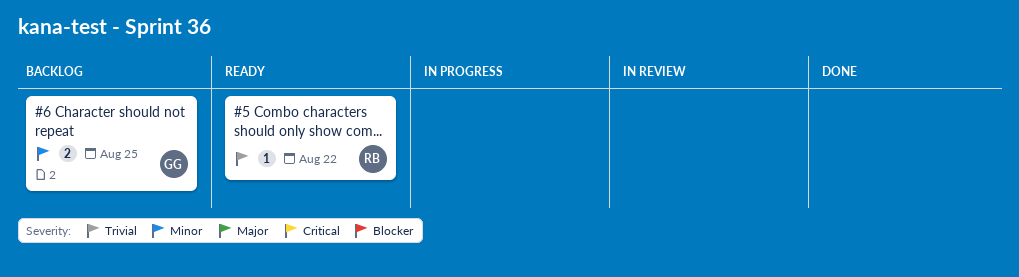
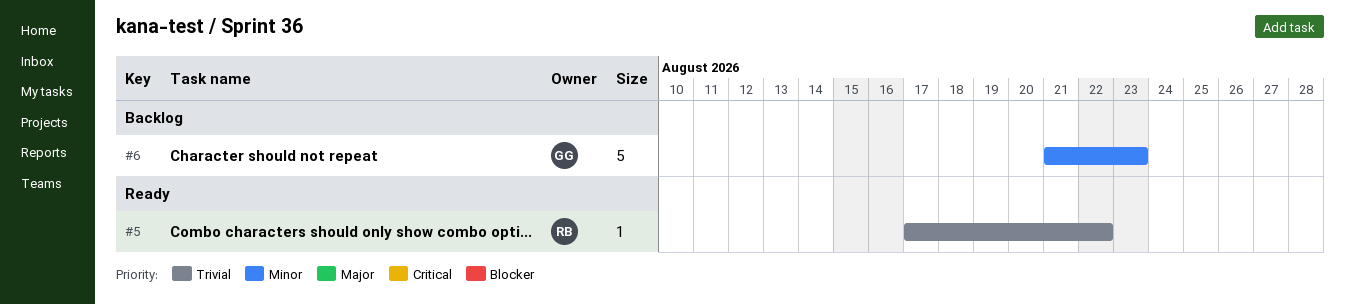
#6, estimate: 2 -> 5
#6, due: Aug 25 -> Aug 23

